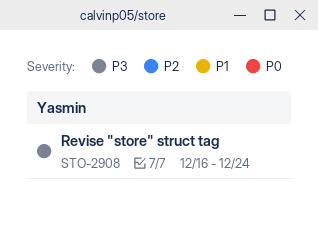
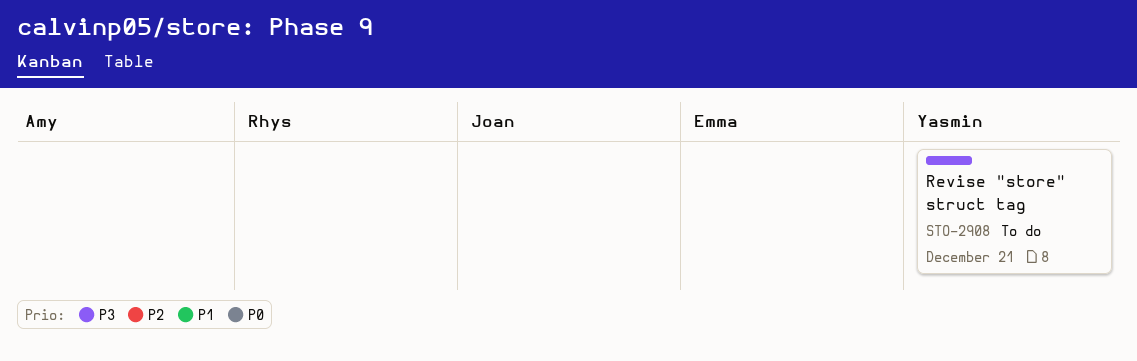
STO-2908, due: Dec 24 -> Dec 21

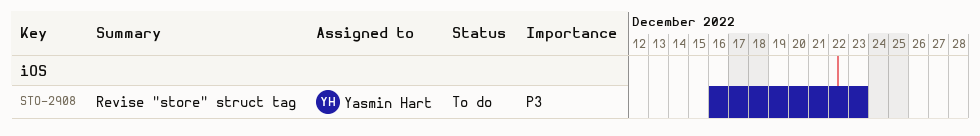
STO-2908, due: Dec 21 -> Dec 23

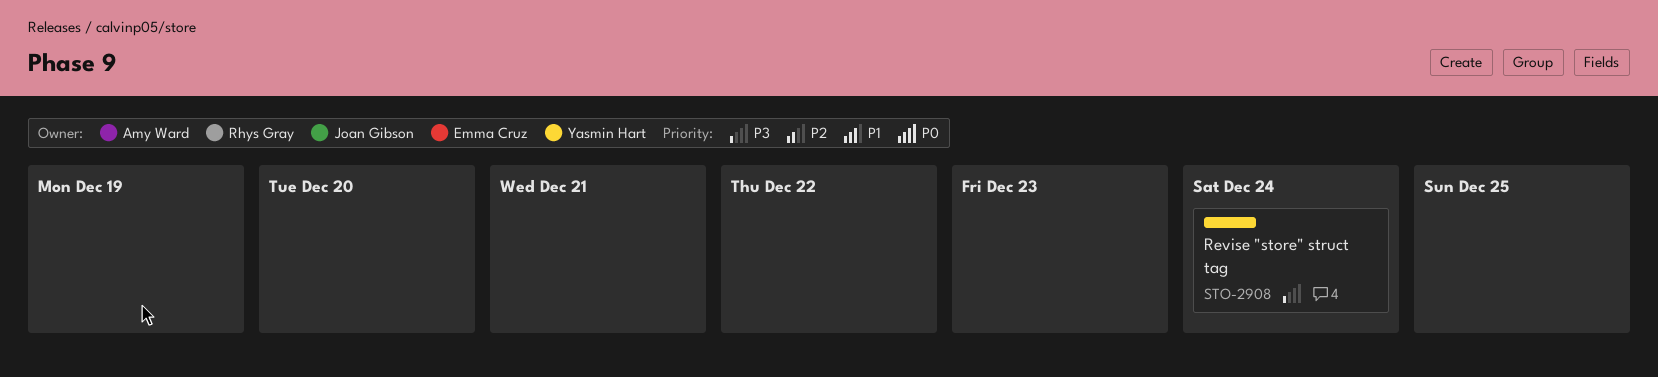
STO-2908, due: Dec 23 -> Dec 24

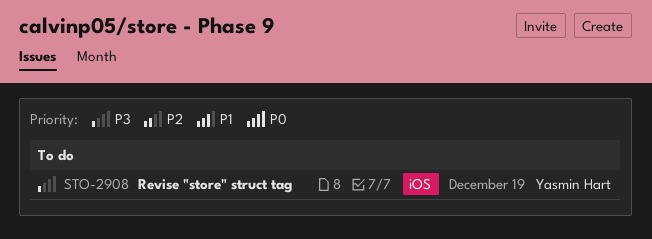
STO-2908, due: Dec 24 -> Dec 19

